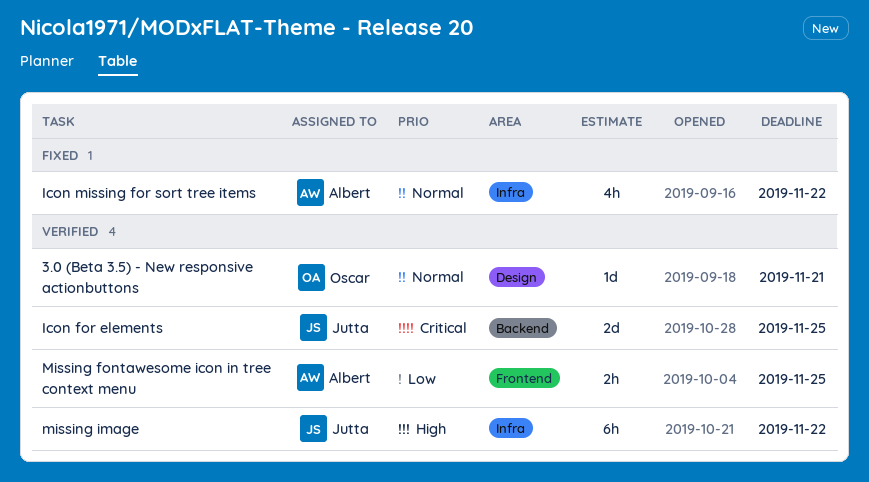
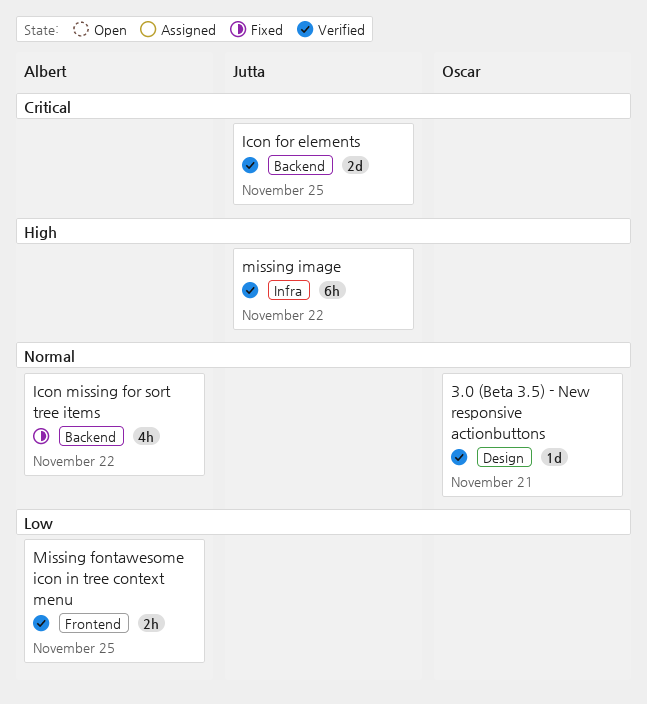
Icon missing for sort tree items, label: Infra -> Backend

